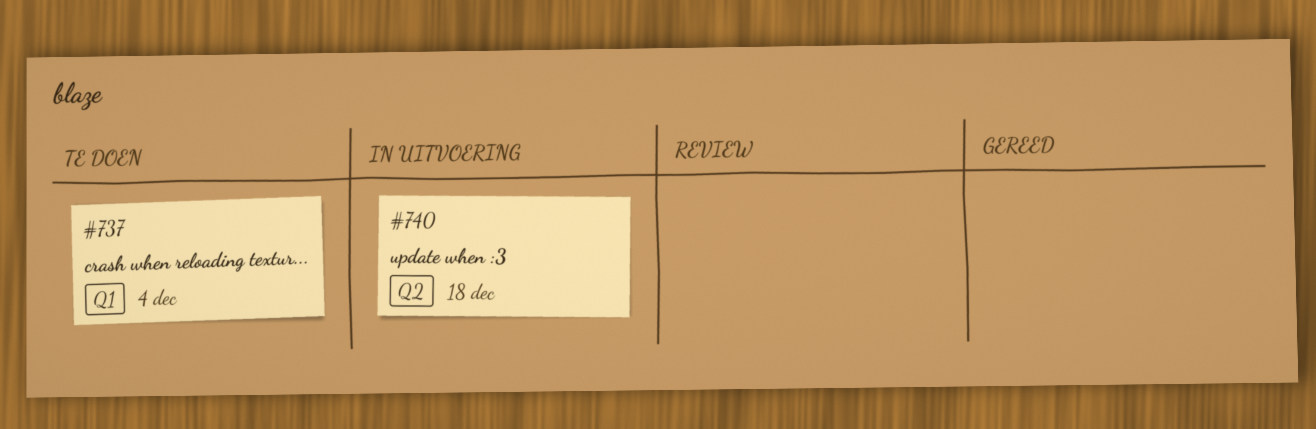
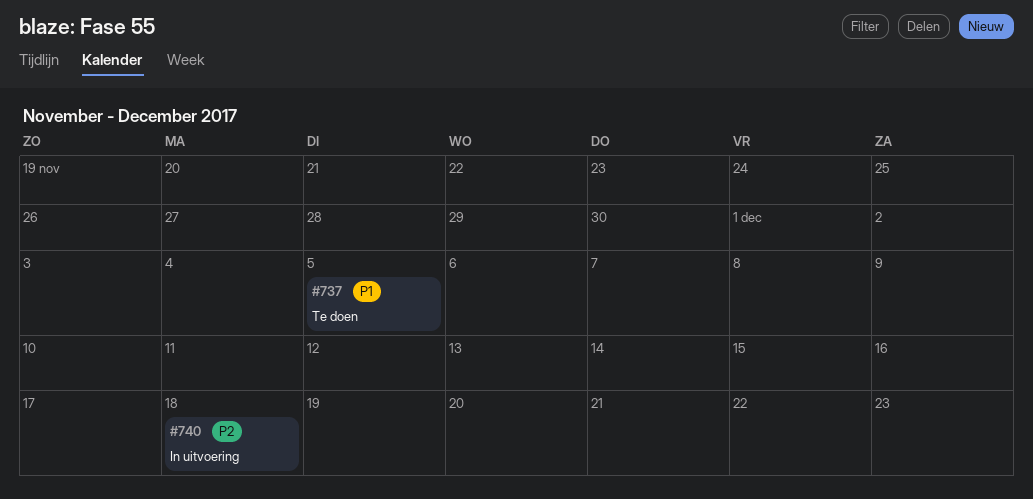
#737, due: Dec 4 -> Dec 5

